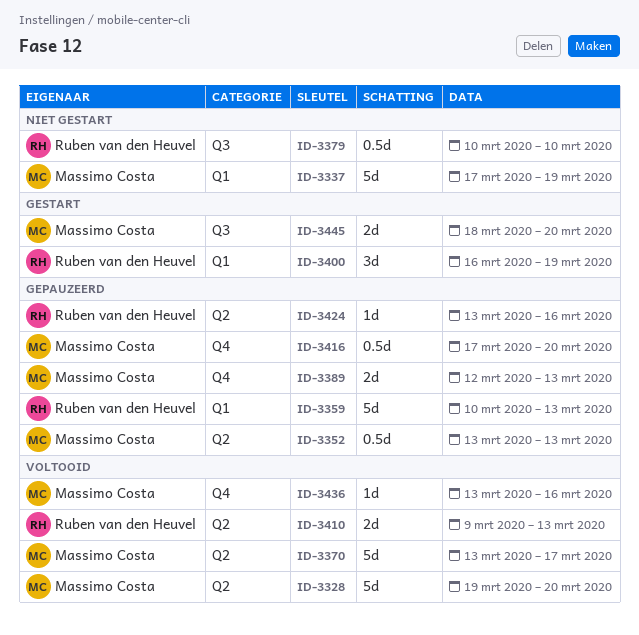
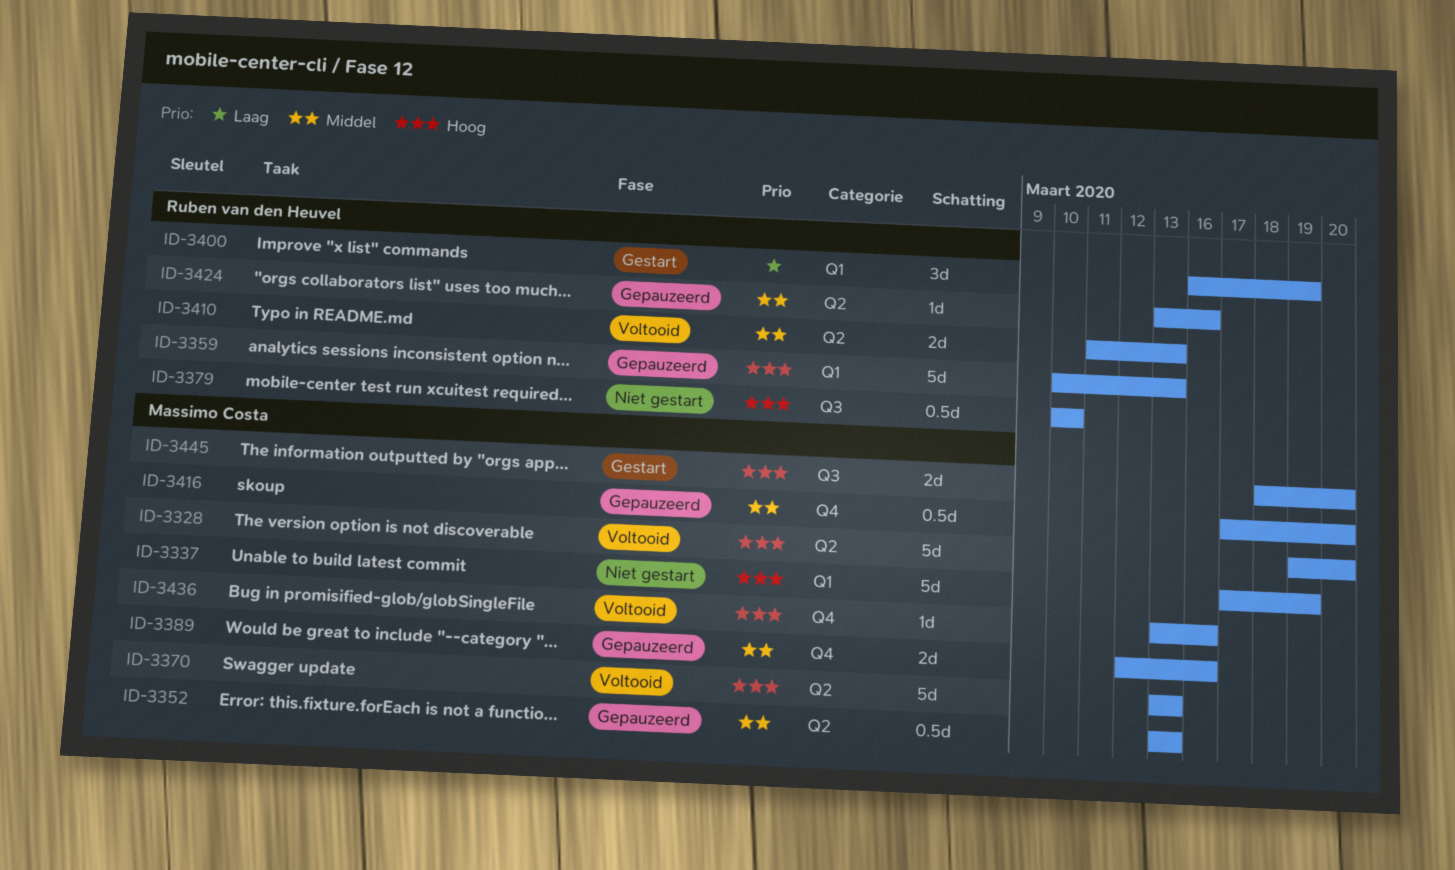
ID-3370, due: Mar 17 -> Mar 13
ID-3389, due: Mar 13 -> Mar 16
ID-3410, start: Mar 9 -> Mar 11

